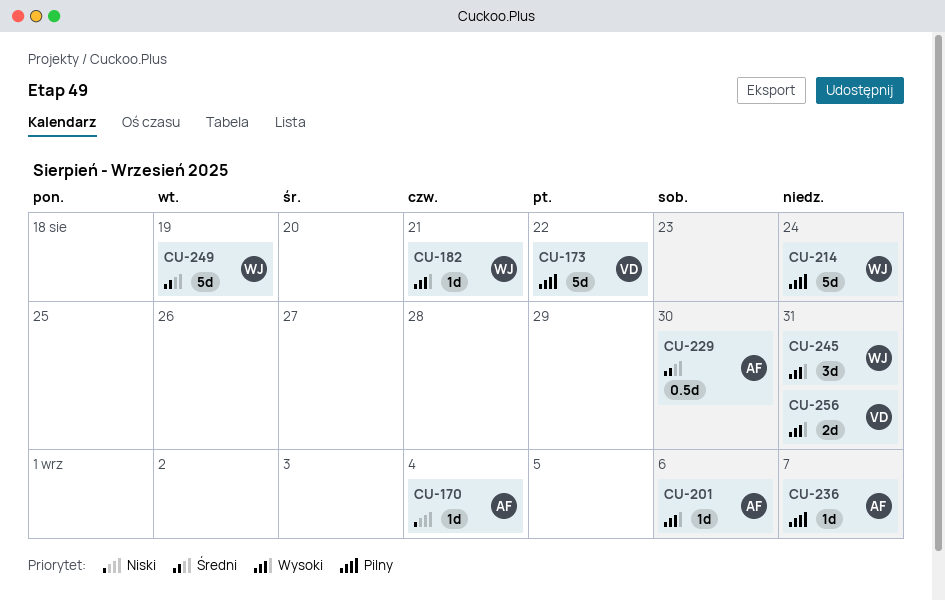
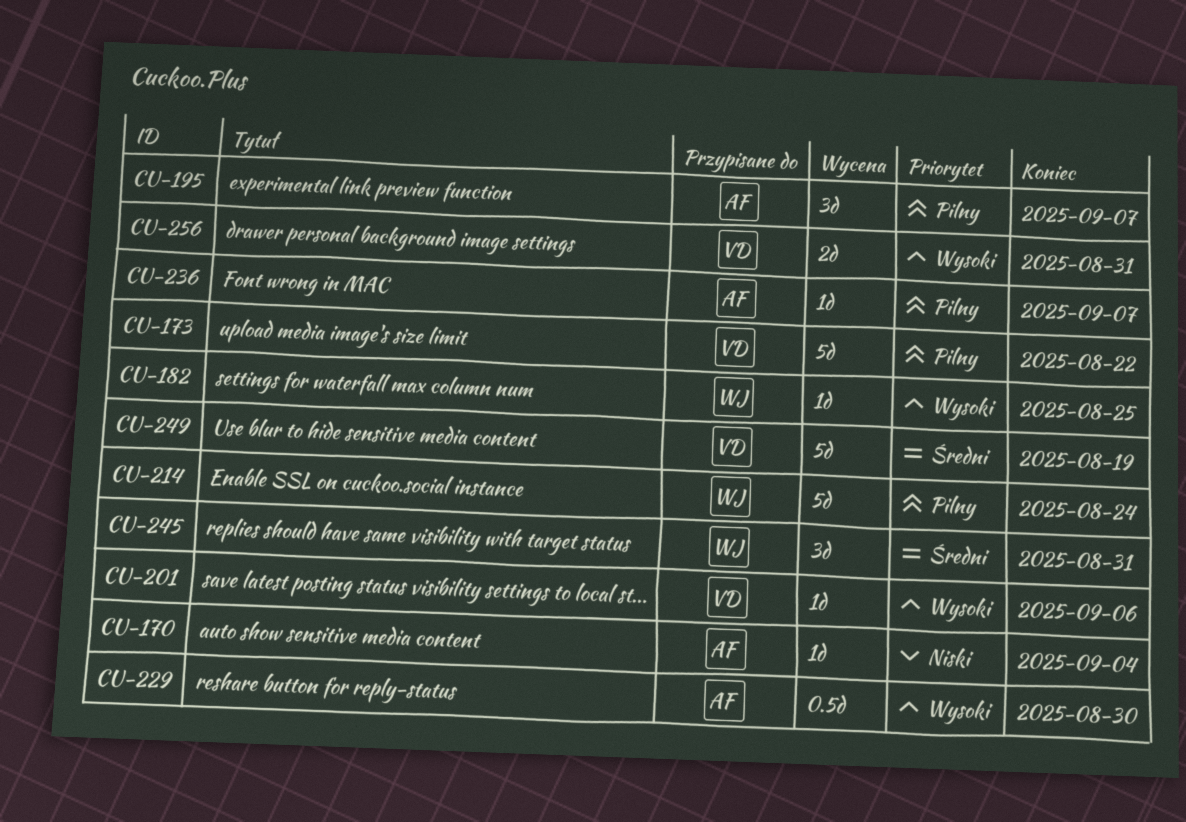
CU-182, due: Aug 21 -> Aug 25
CU-195: none -> present
CU-201, owner: AF -> VD
CU-229, priority: Średni -> Wysoki
CU-245, priority: Wysoki -> Średni
CU-249, owner: WJ -> VD

